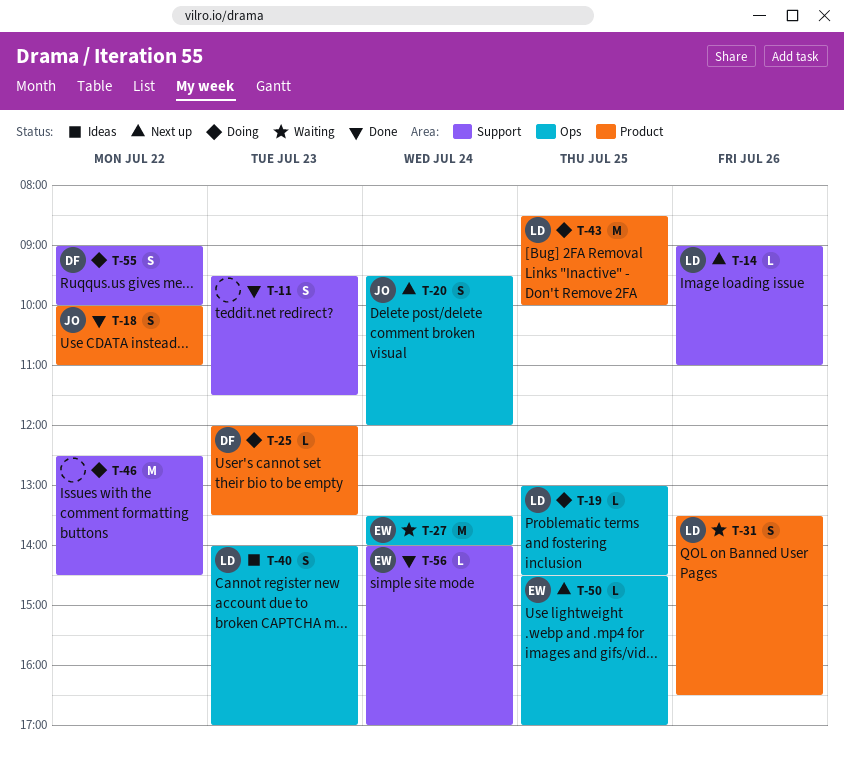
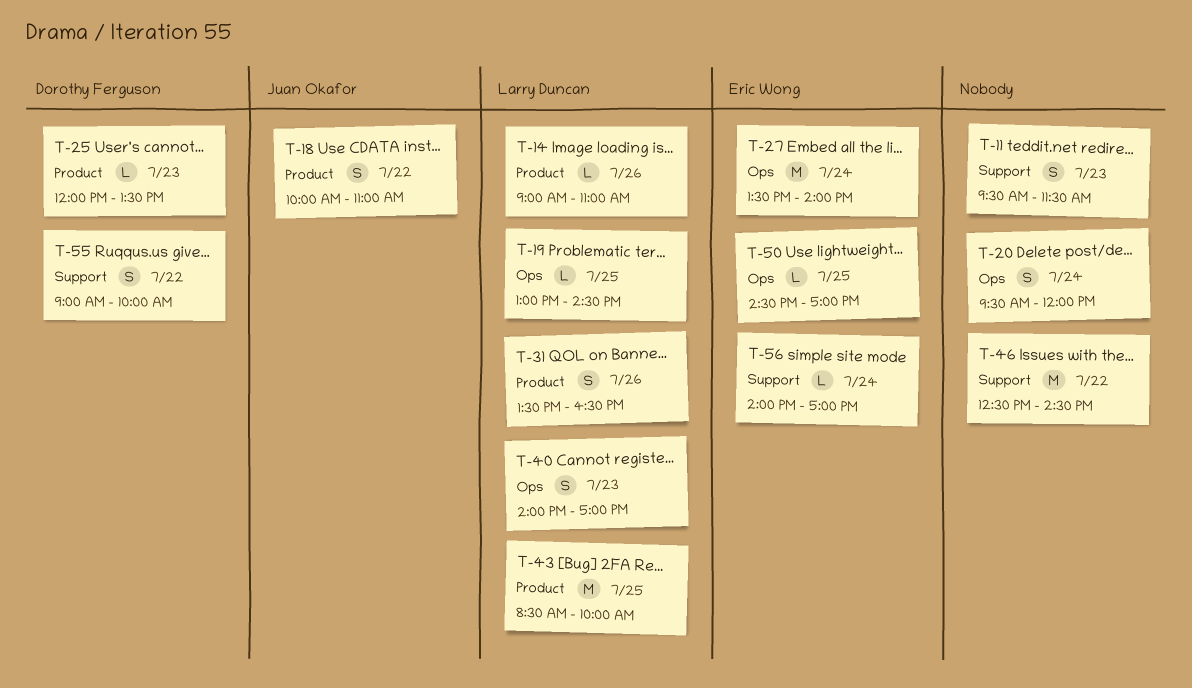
T-14, label: Support -> Product
T-20, owner: Juan Okafor -> none

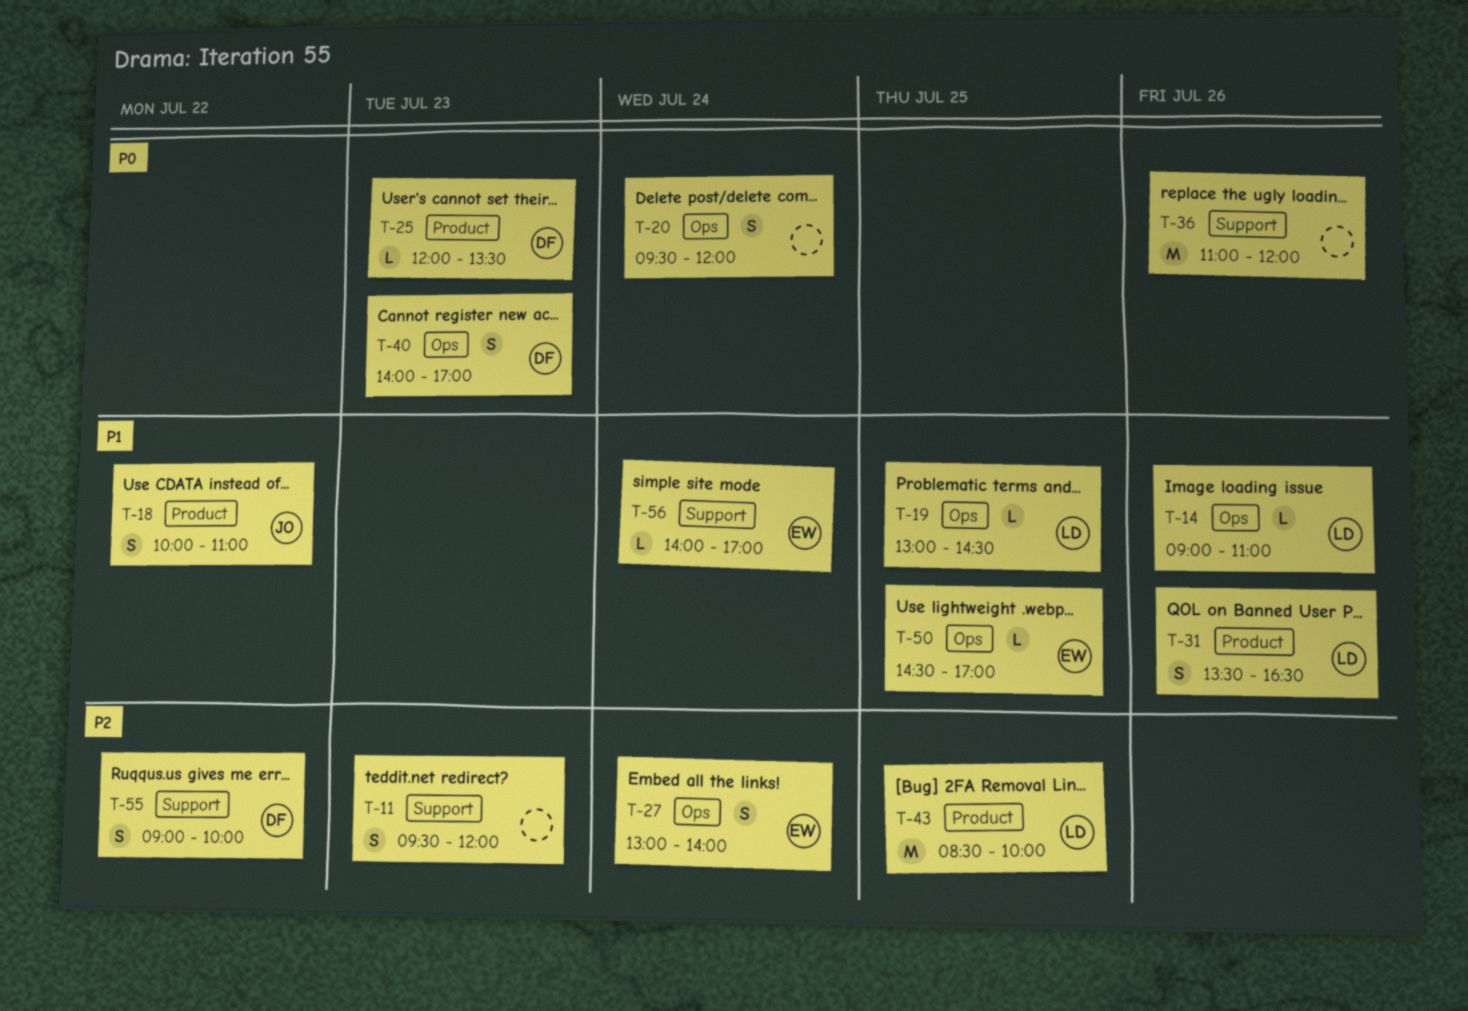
T-11, ends: 11:30 -> 12:00
T-14, label: Product -> Ops
T-27, estimate: M -> S
T-27, begins: 13:30 -> 13:00
T-36: none -> present
T-40, owner: Larry Duncan -> Dorothy Ferguson
T-46: present -> none

